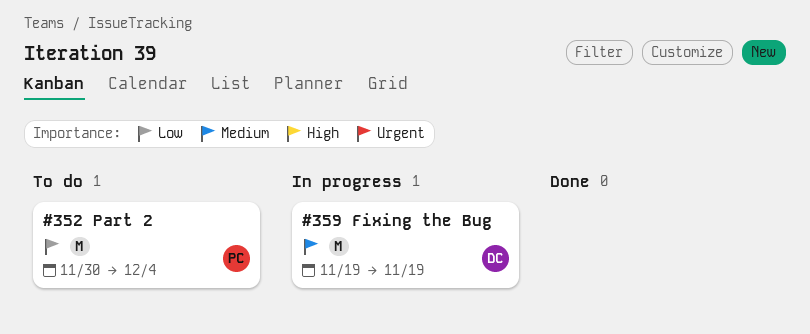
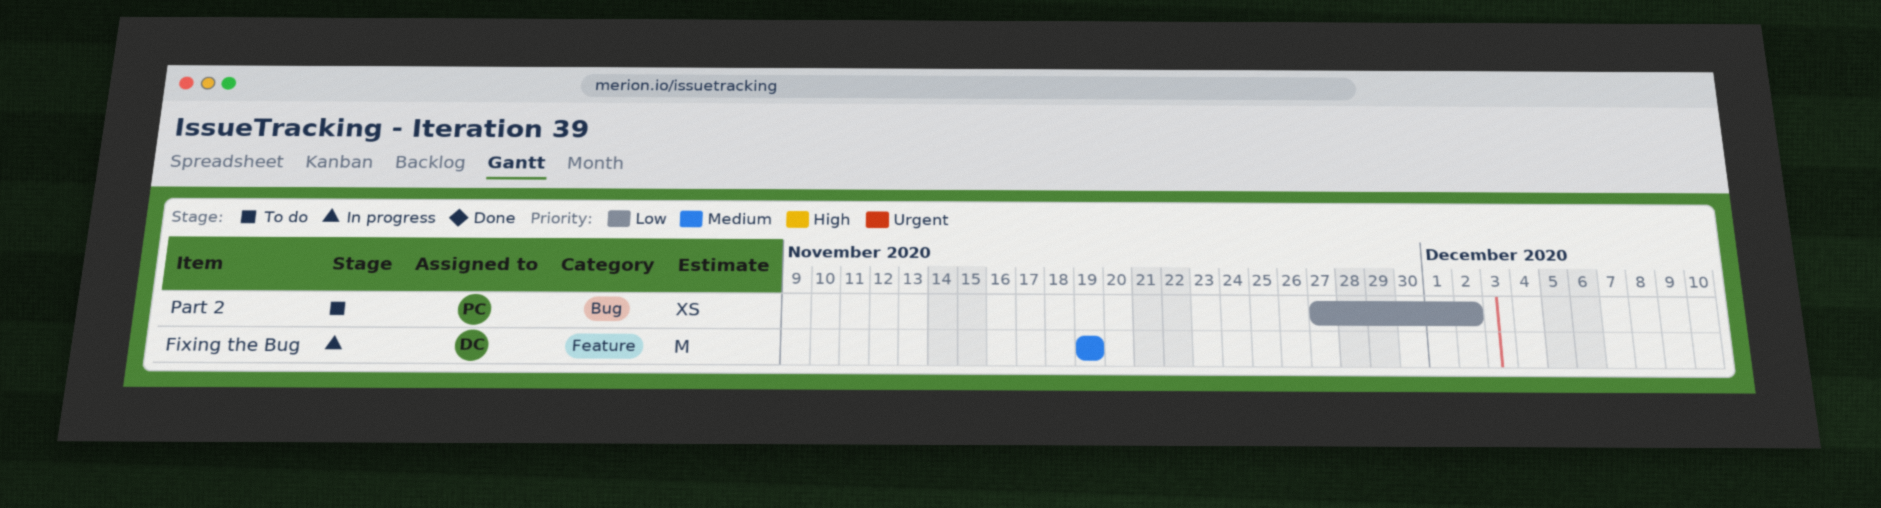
Part 2, estimate: M -> XS
Part 2, start: Nov 30 -> Nov 27
Part 2, due: Dec 4 -> Dec 2

